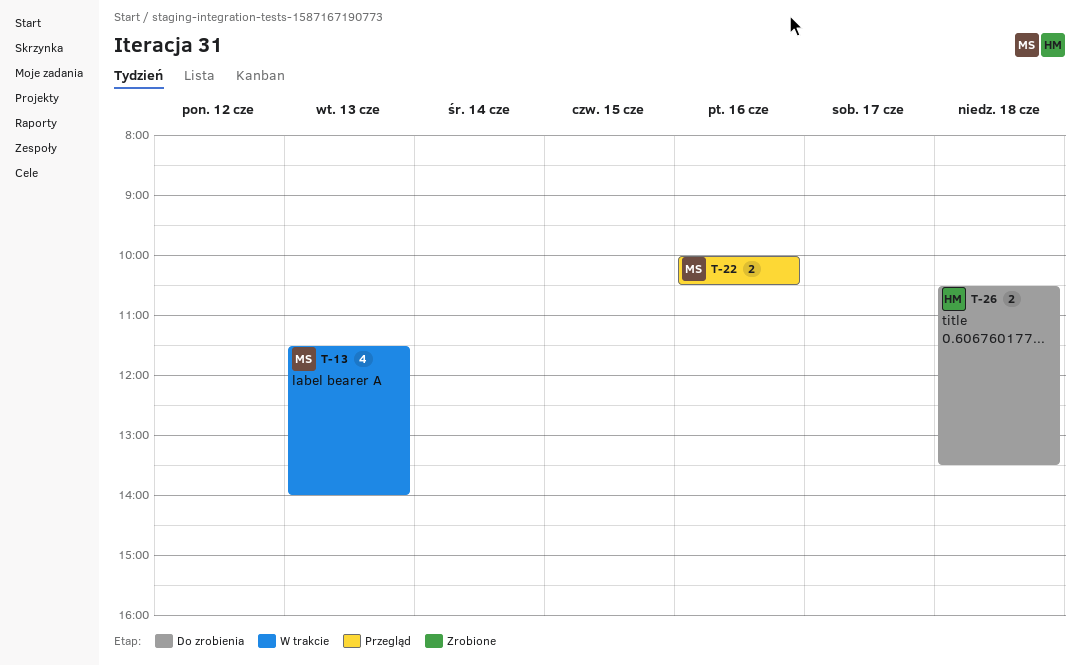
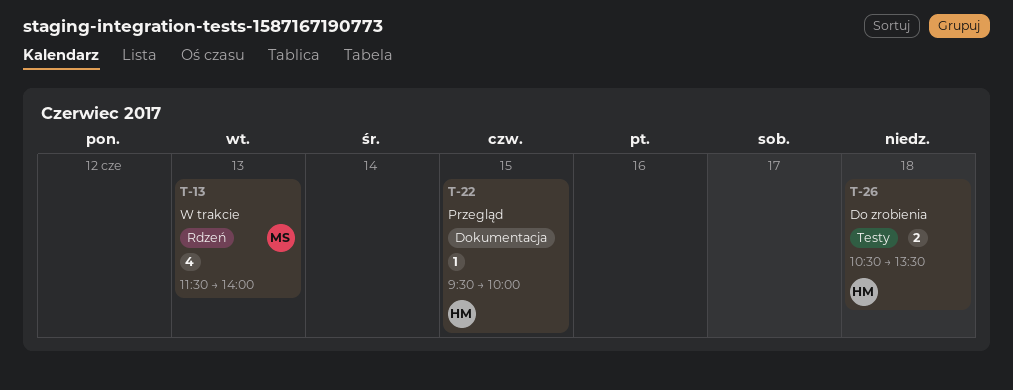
T-22, owner: MS -> HM
T-22, estimate: 2 -> 1
T-22, day: Jun 16 -> Jun 15
T-22, begins: 10:00 -> 09:30
T-22, ends: 10:30 -> 10:00

